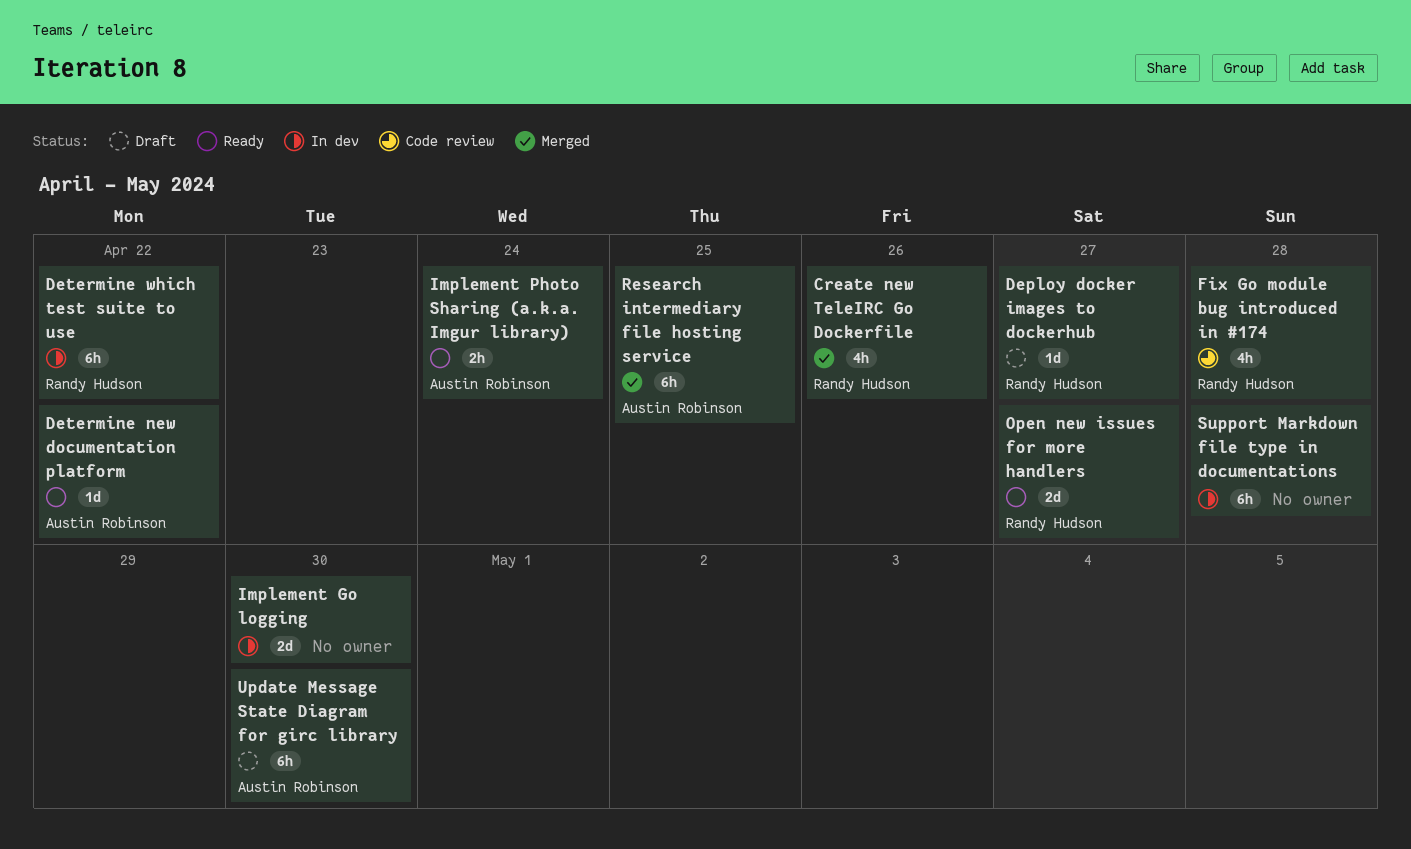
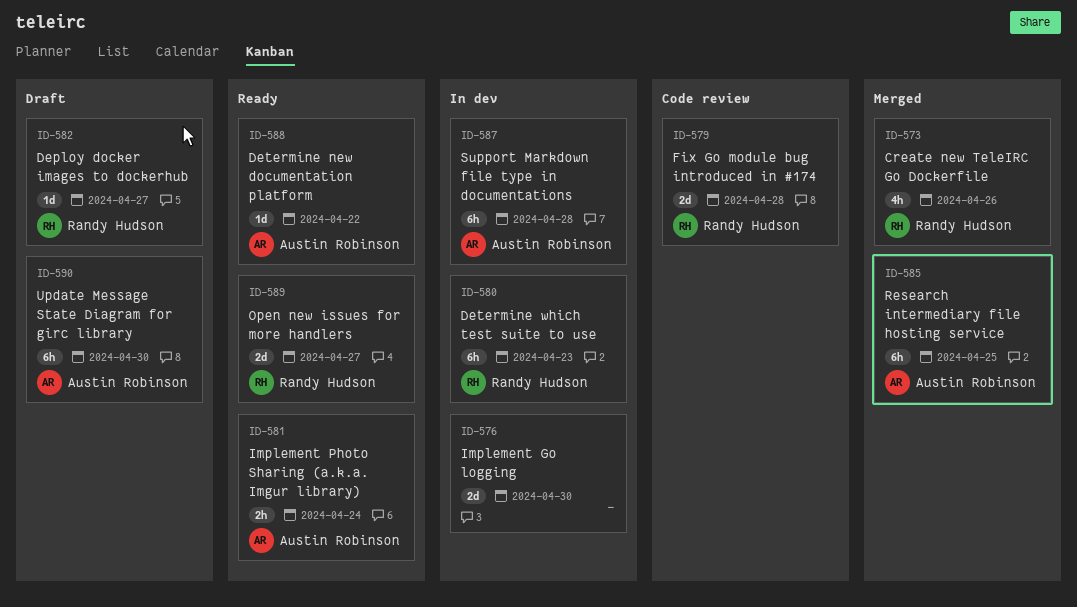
Determine which test suite to use, due: Apr 22 -> Apr 23
Fix Go module bug introduced in #174, estimate: 4h -> 2d
Support Markdown file type in documentations, owner: none -> Austin Robinson

